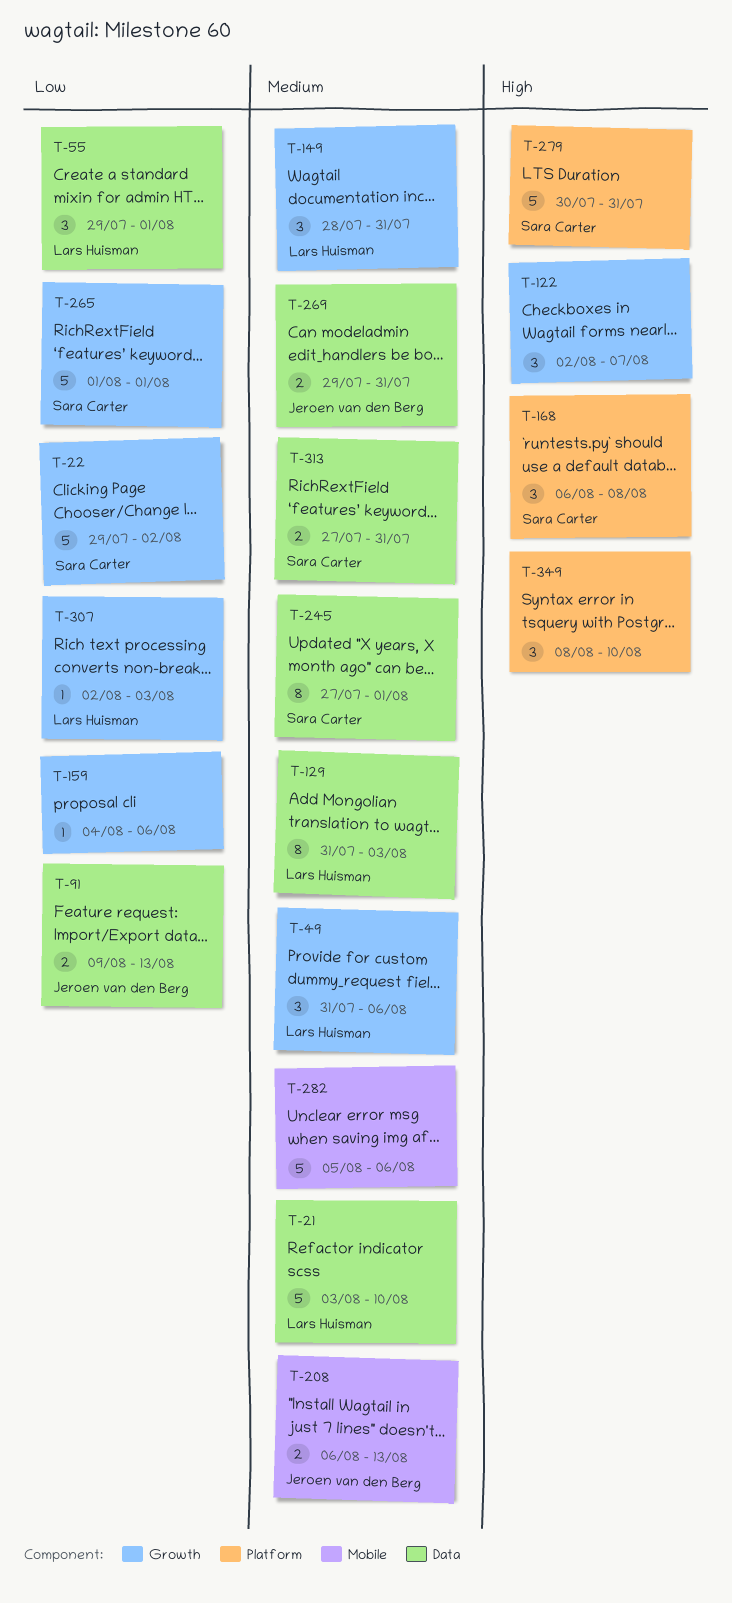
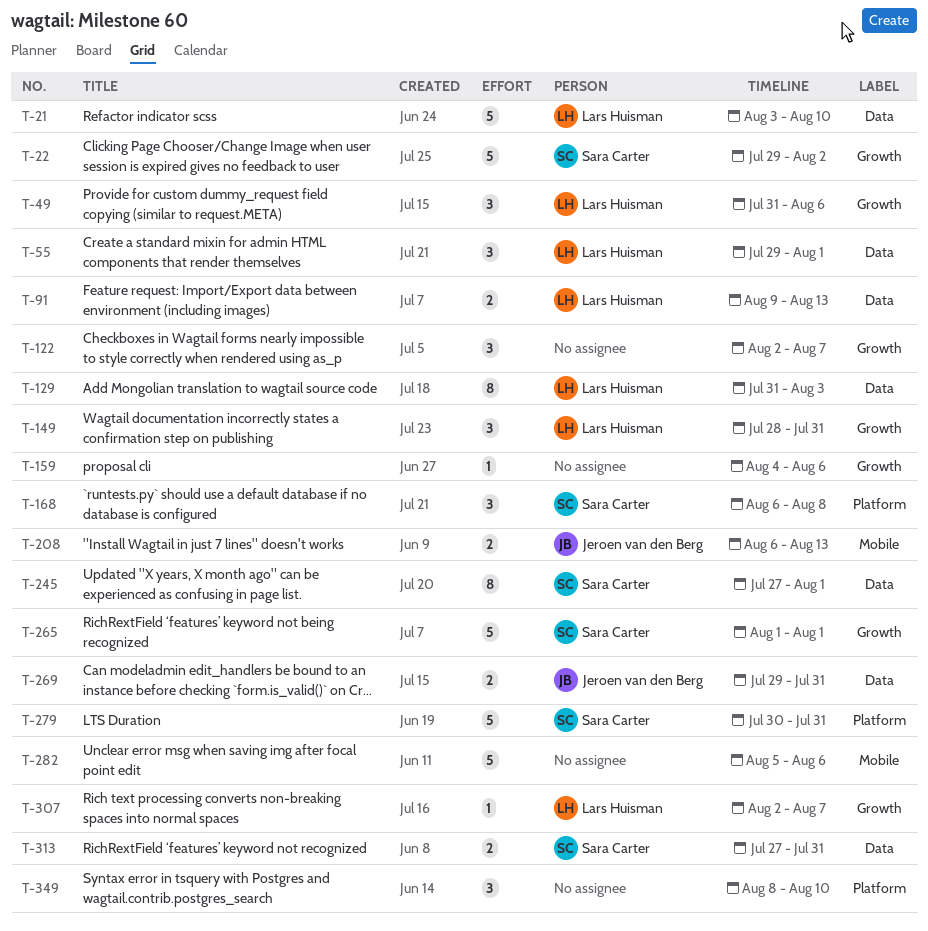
T-91, owner: Jeroen van den Berg -> Lars Huisman
T-307, due: Aug 3 -> Aug 7

